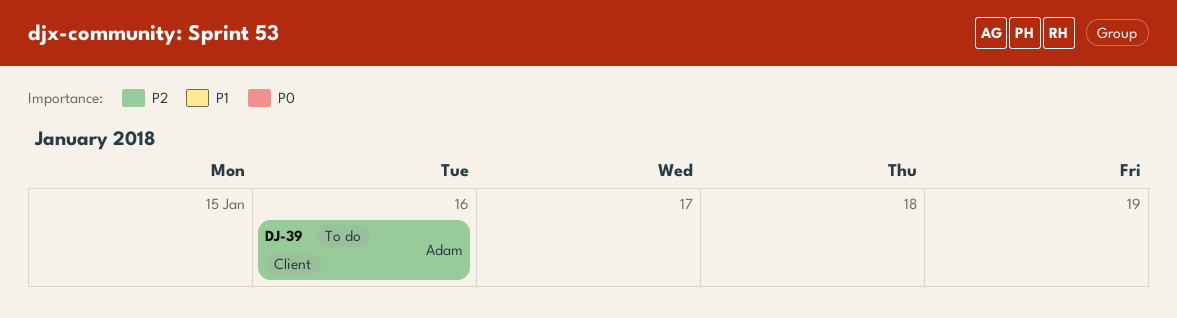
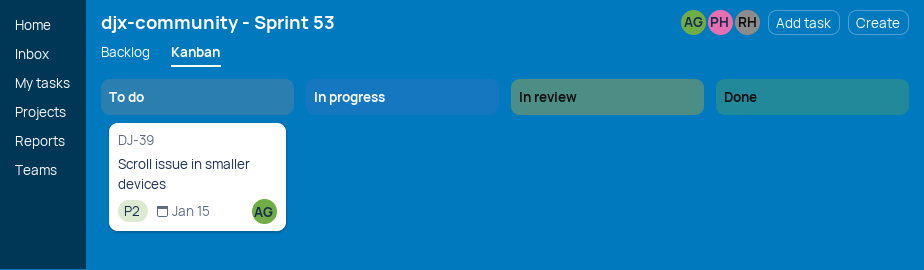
DJ-39, day: Jan 16 -> Jan 15

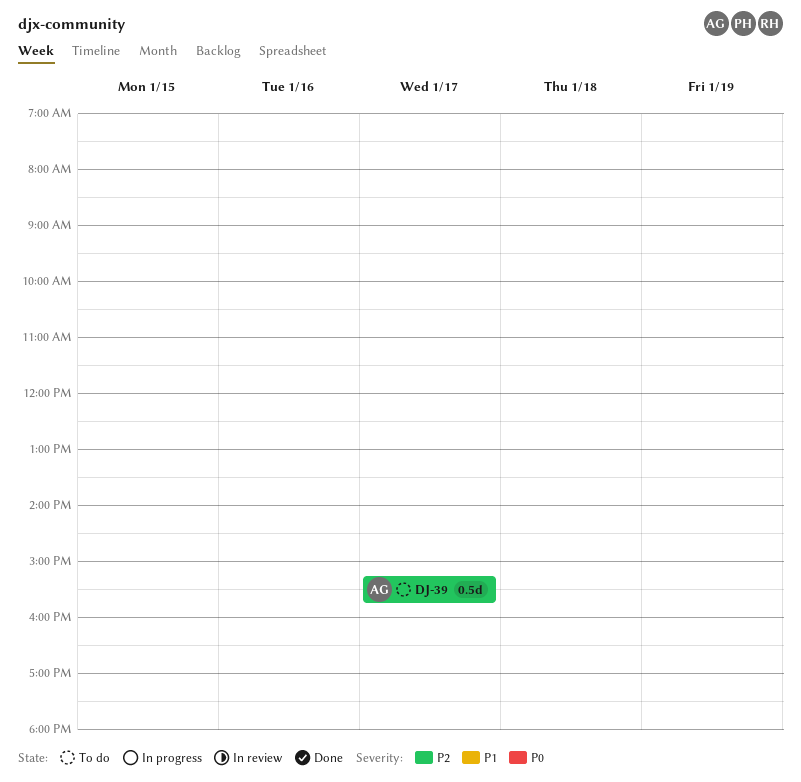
DJ-39, day: Jan 15 -> Jan 17

